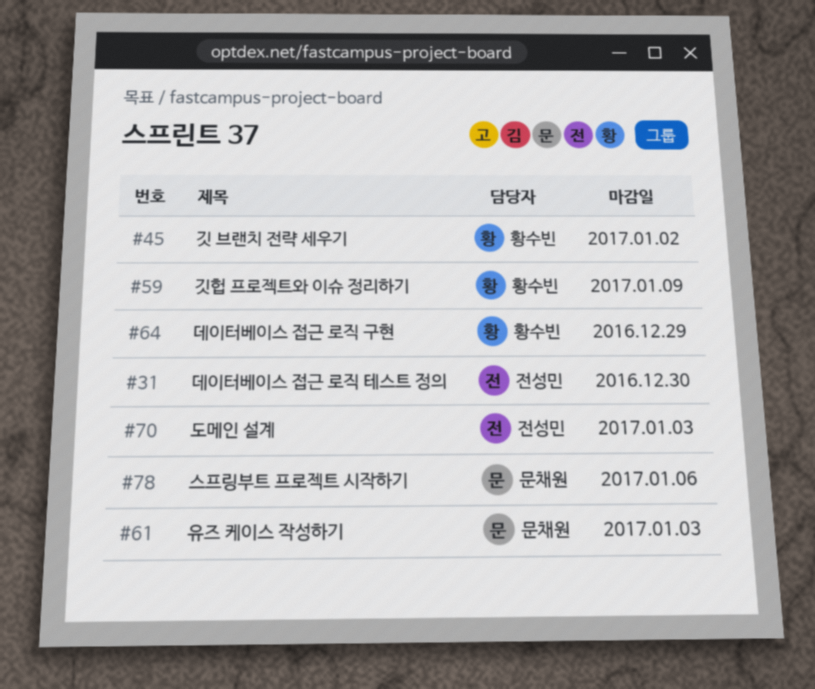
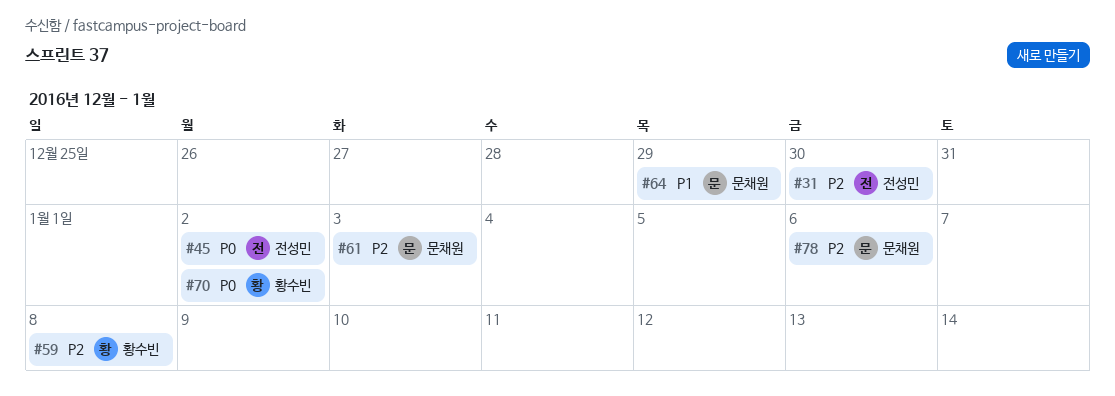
#45, owner: 황수빈 -> 전성민
#59, due: Jan 9 -> Jan 8
#64, owner: 황수빈 -> 문채원
#70, owner: 전성민 -> 황수빈
#70, due: Jan 3 -> Jan 2

